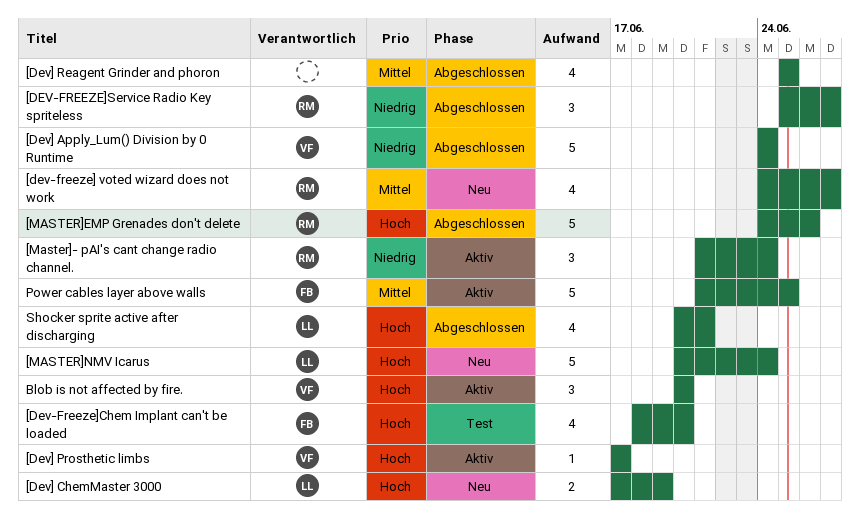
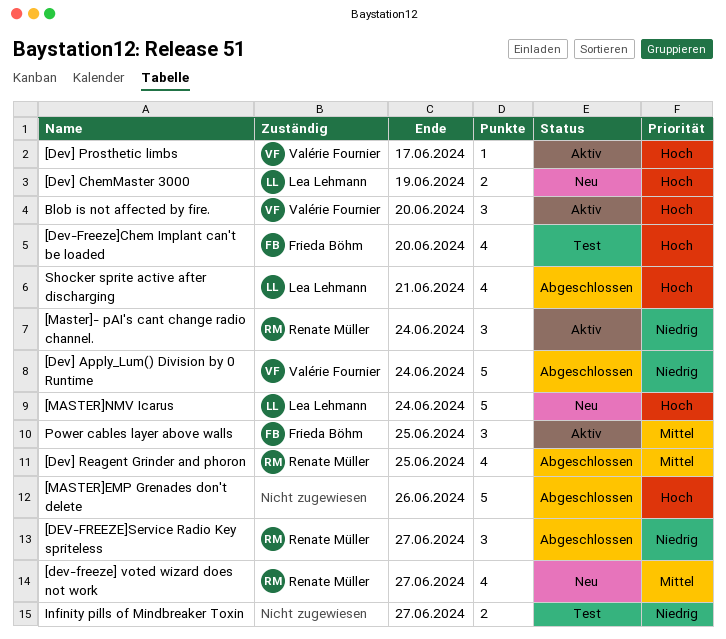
[Dev] Reagent Grinder and phoron, owner: none -> Renate Müller
[MASTER]EMP Grenades don't delete, owner: Renate Müller -> none
Infinity pills of Mindbreaker Toxin: none -> present
Power cables layer above walls, estimate: 5 -> 3

